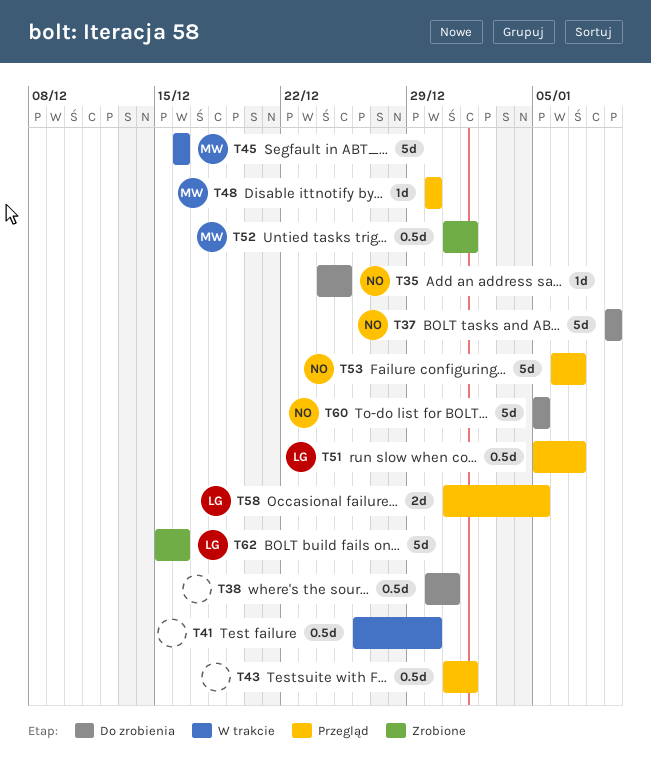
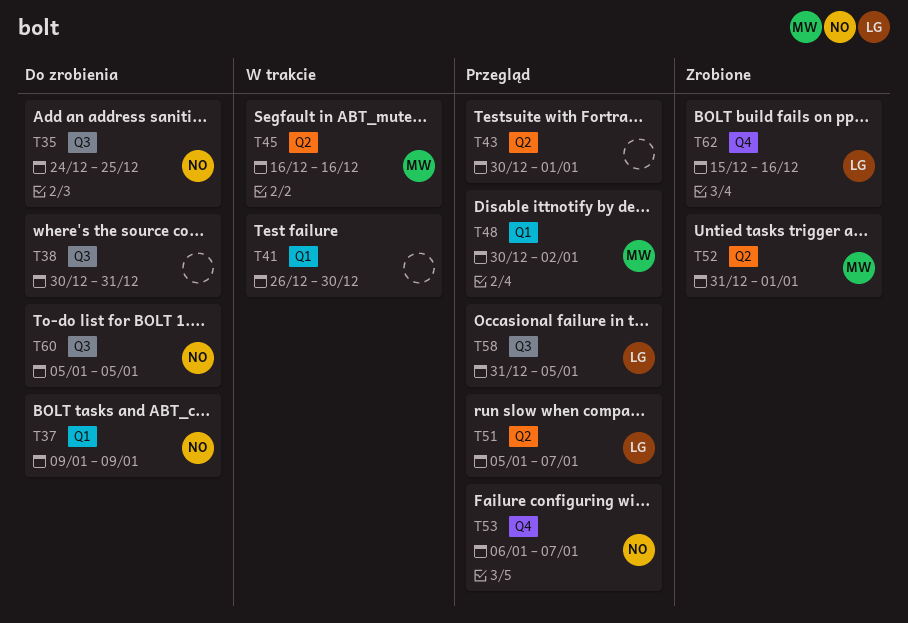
T43, start: Dec 31 -> Dec 30
T48, due: Dec 30 -> Jan 2

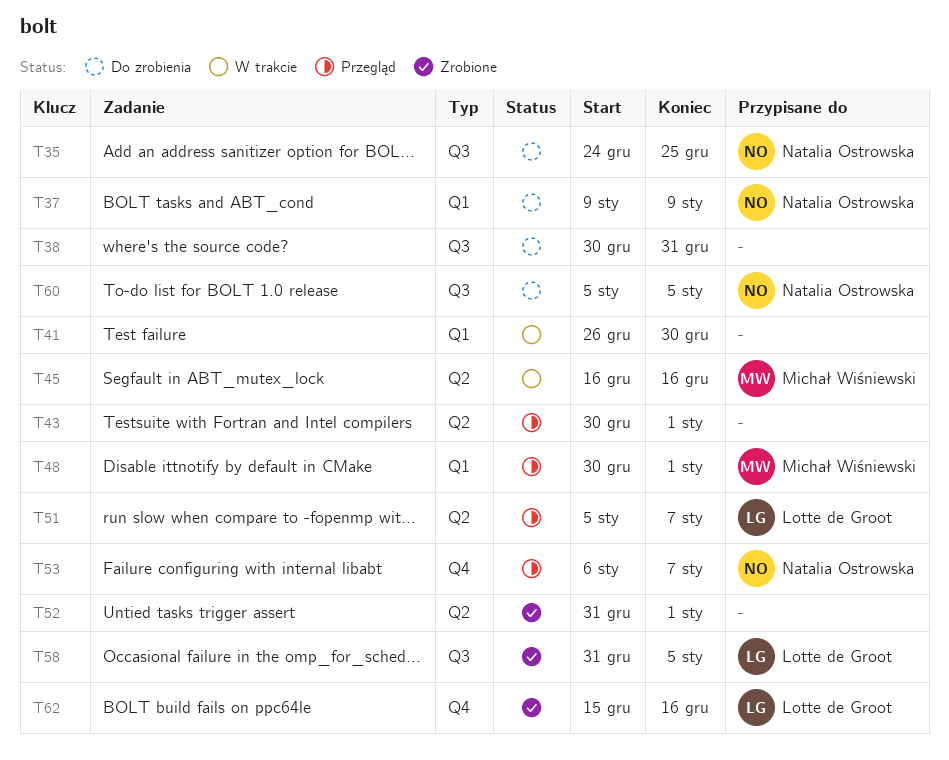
T48, due: Jan 2 -> Jan 1
T52, owner: Michał Wiśniewski -> none
T58, status: Przegląd -> Zrobione

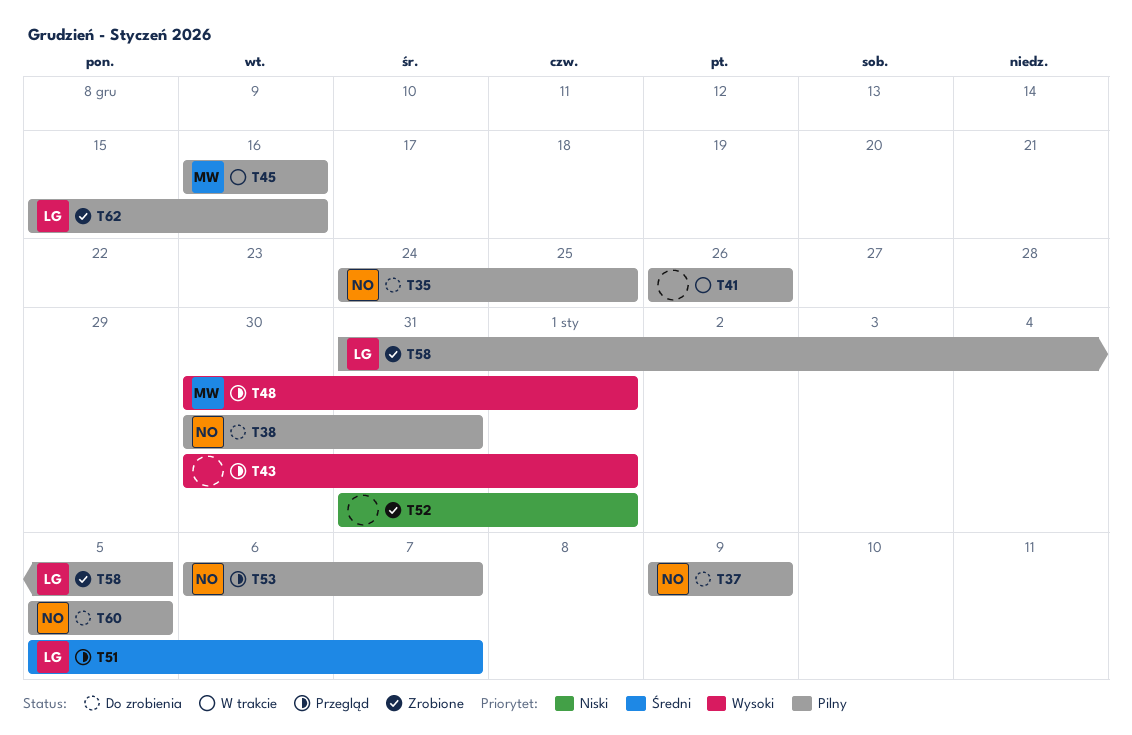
T38, owner: none -> Natalia Ostrowska
T41, due: Dec 30 -> Dec 26

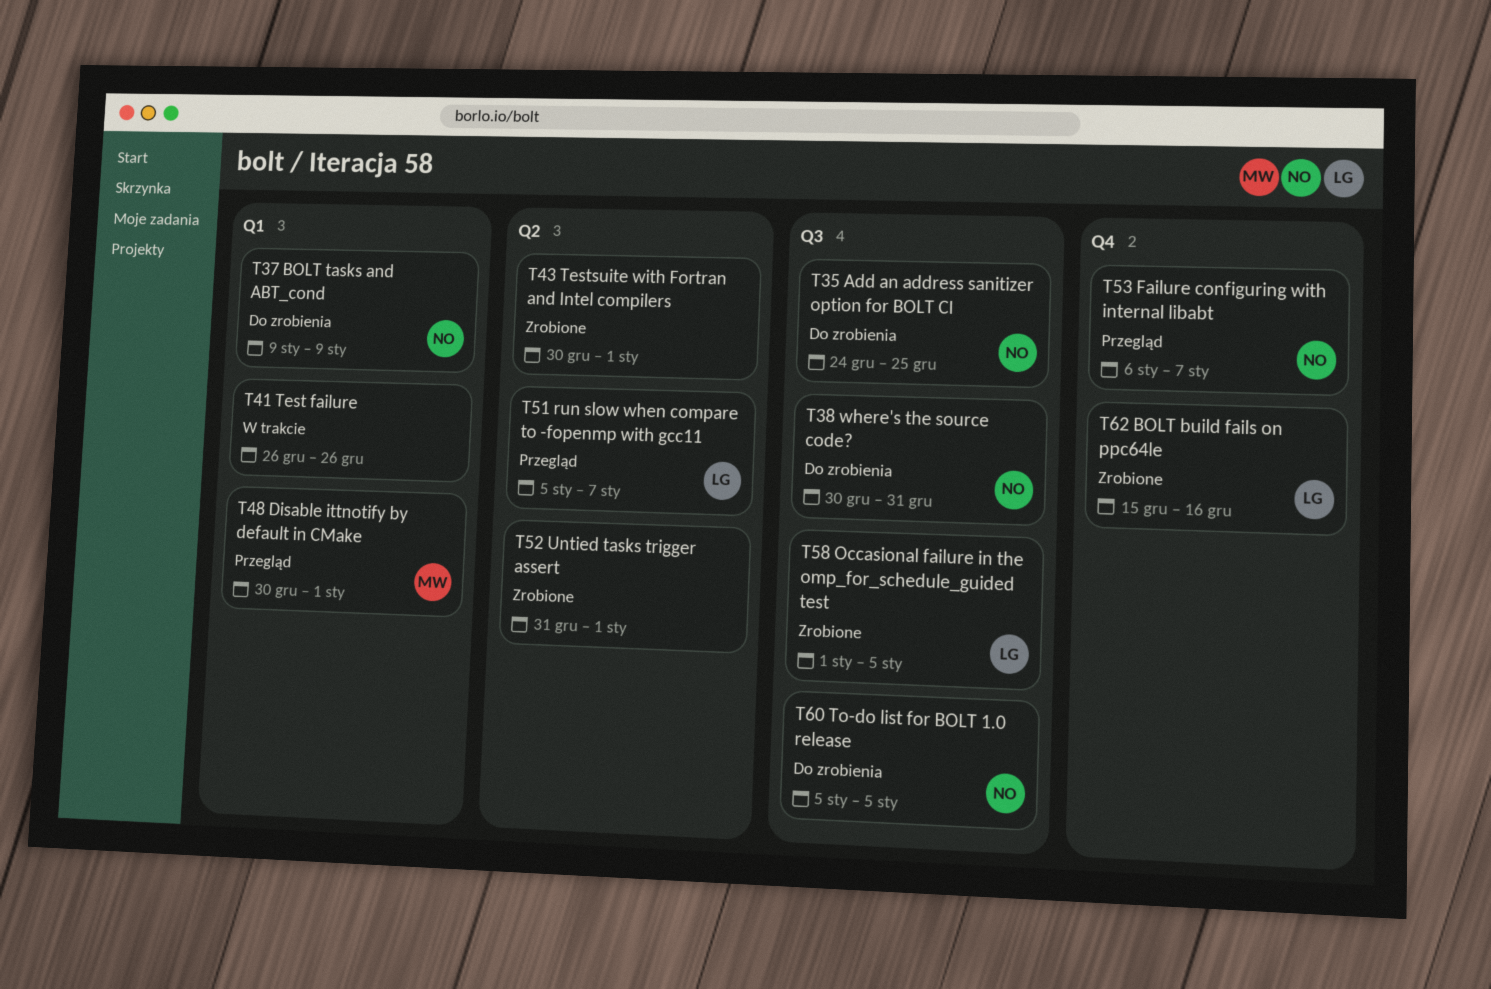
T43, status: Przegląd -> Zrobione
T45: present -> none
T58, start: Dec 31 -> Jan 1

